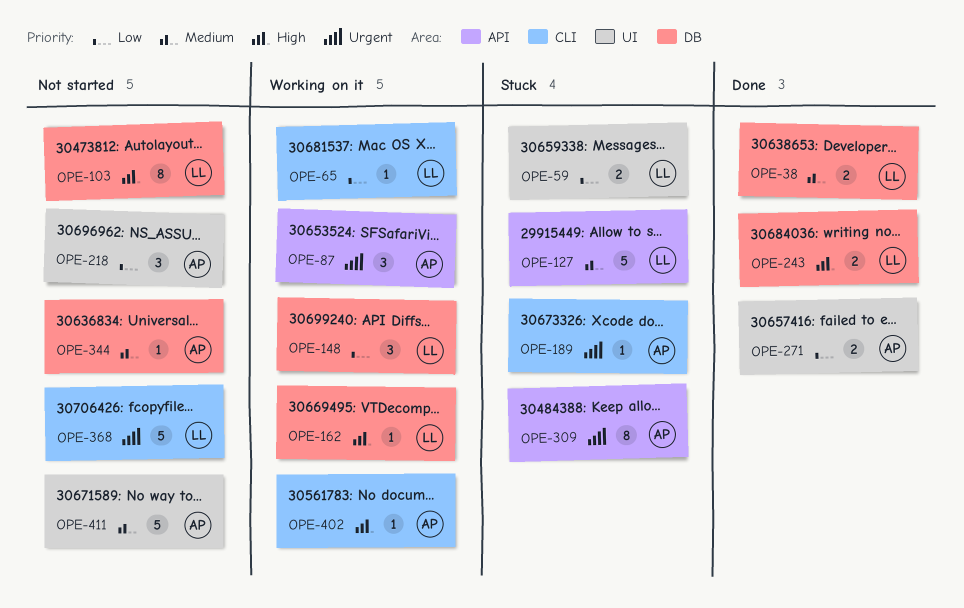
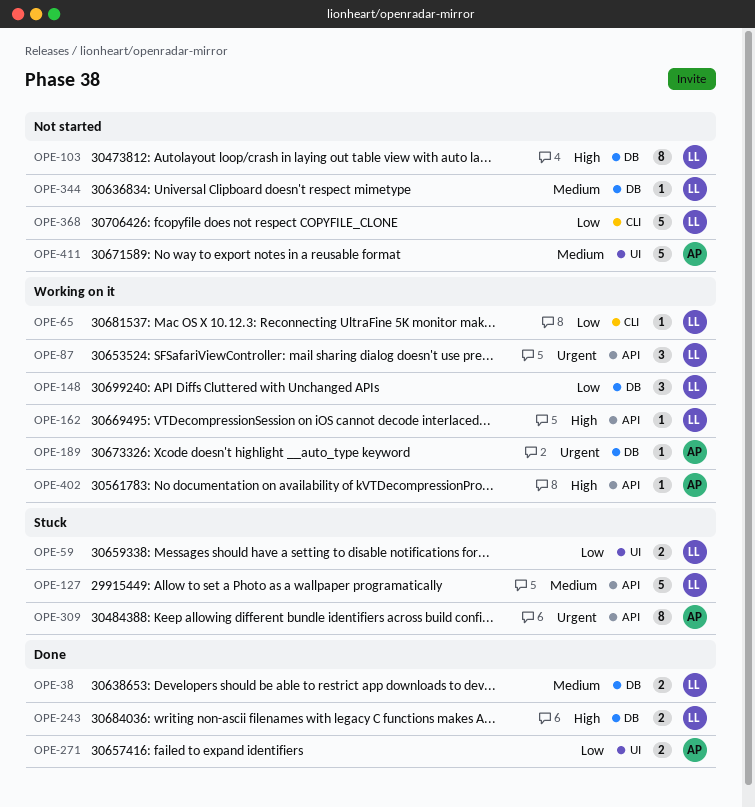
OPE-87, owner: AP -> LL
OPE-162, label: DB -> API
OPE-189, status: Stuck -> Working on it
OPE-189, label: CLI -> DB
OPE-218: present -> none
OPE-344, owner: AP -> LL
OPE-368, priority: Urgent -> Low
OPE-402, label: CLI -> API

